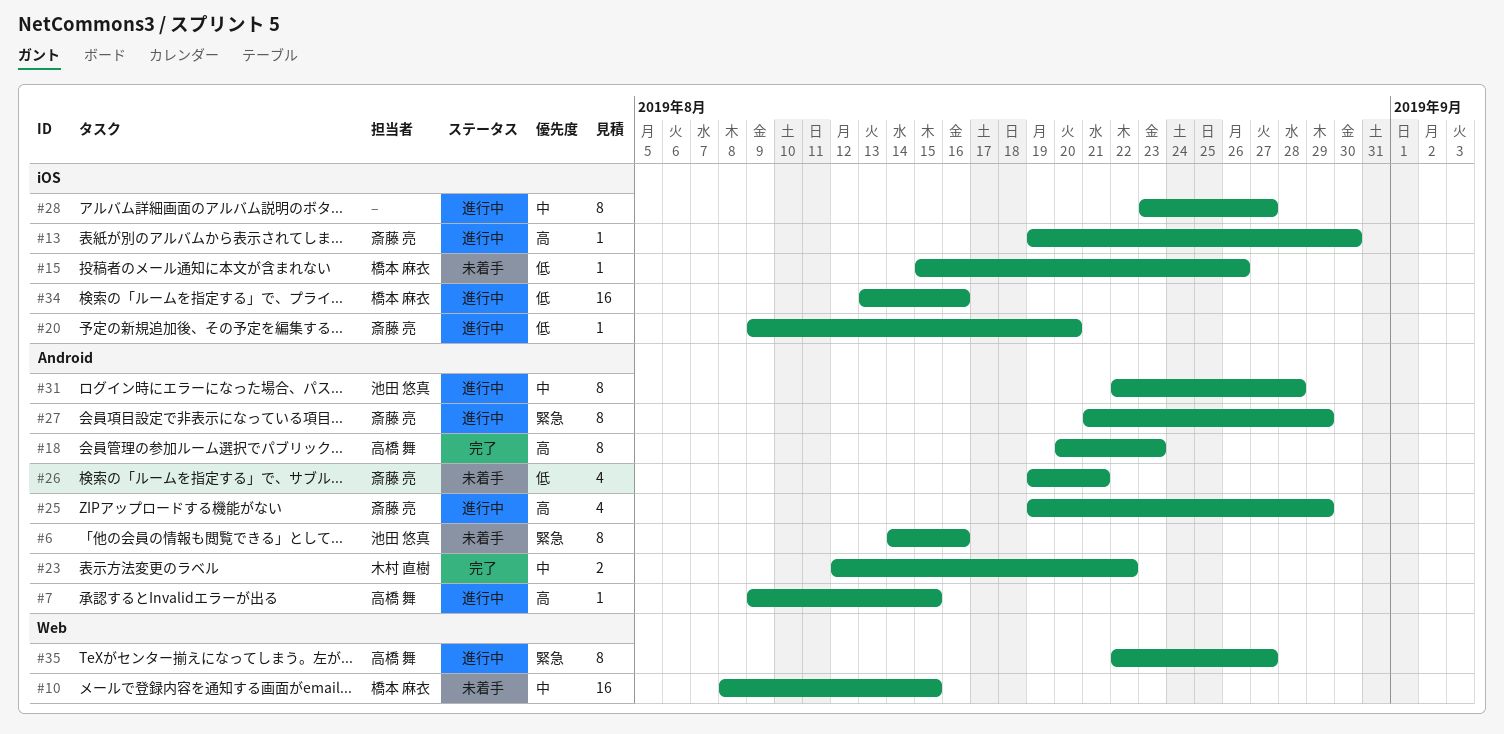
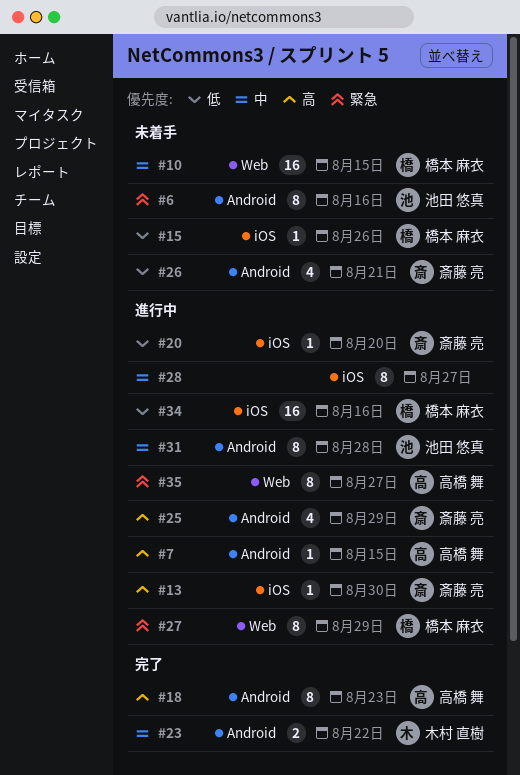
#27, owner: 斎藤 亮 -> 橋本 麻衣
#27, label: Android -> Web

